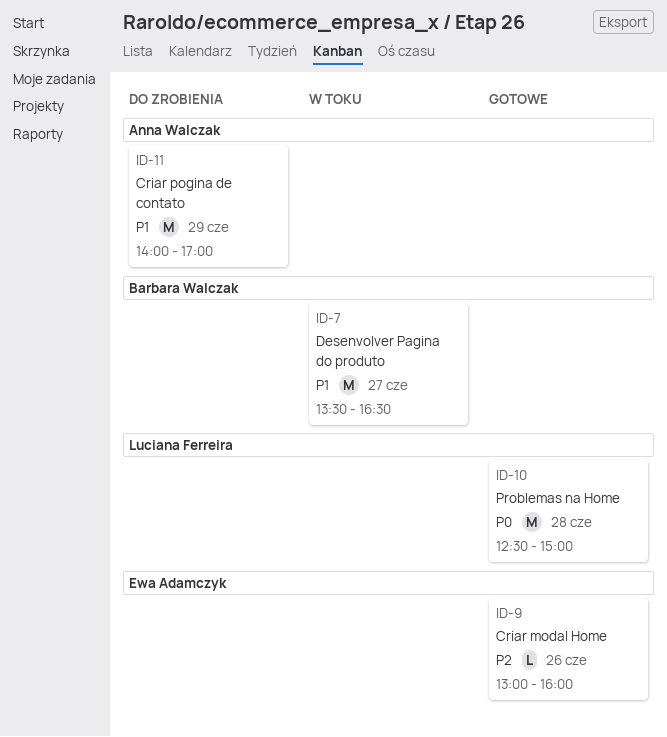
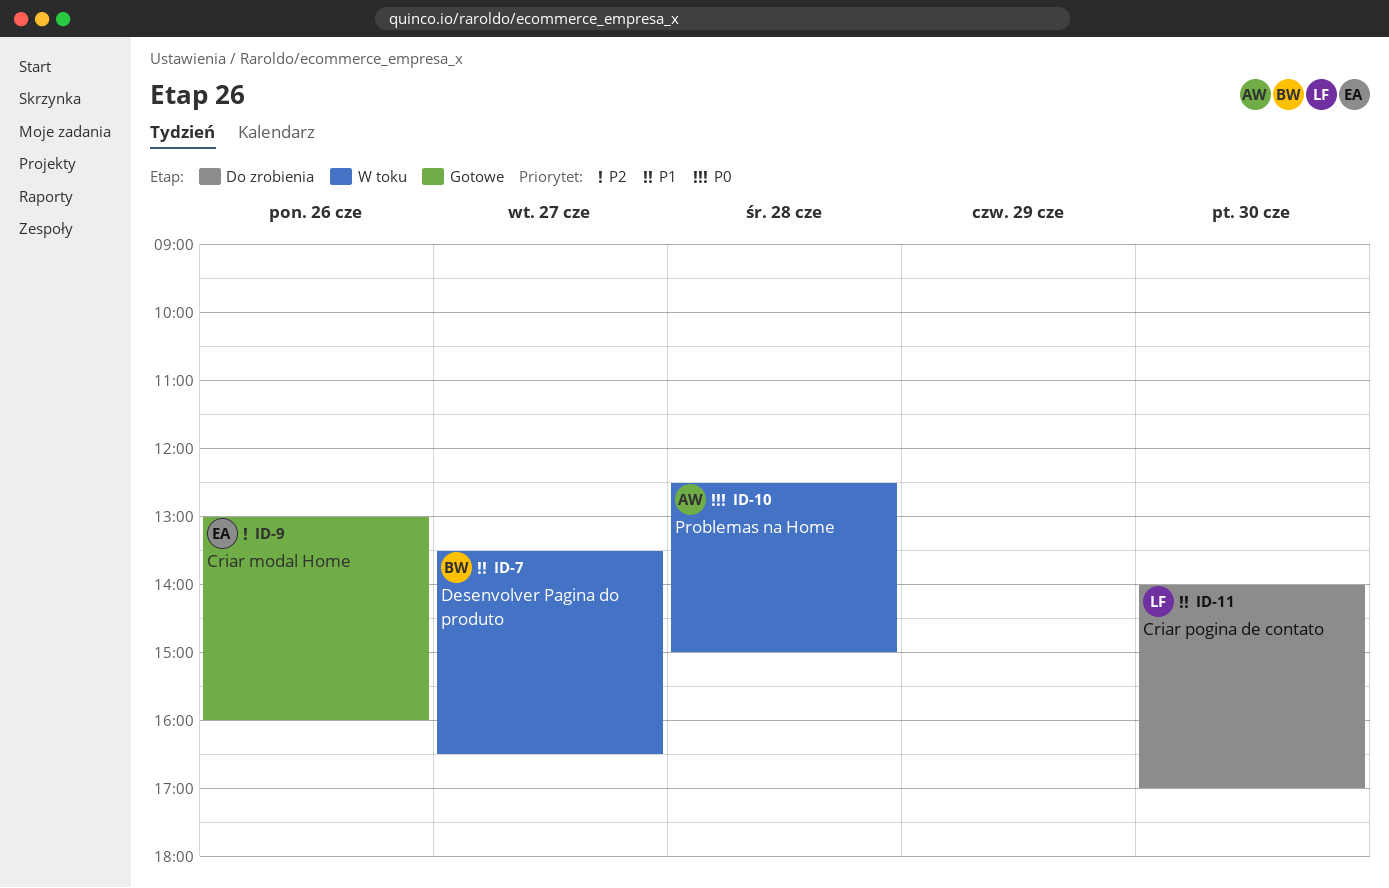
ID-10, status: Gotowe -> W toku
ID-10, owner: Luciana Ferreira -> Anna Walczak
ID-11, owner: Anna Walczak -> Luciana Ferreira
ID-11, day: Jun 29 -> Jun 30

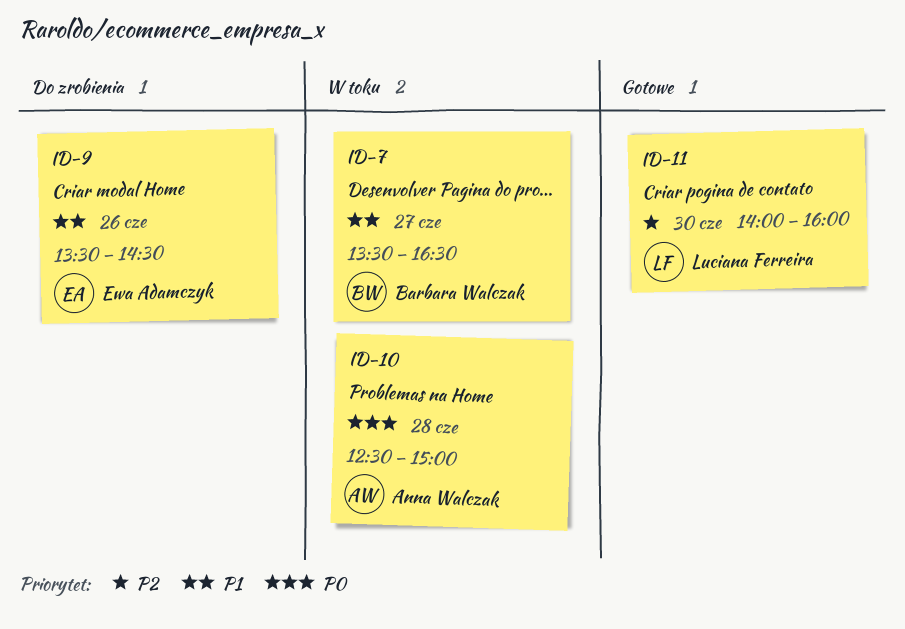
ID-9, status: Gotowe -> Do zrobienia
ID-9, priority: P2 -> P1
ID-9, begins: 13:00 -> 13:30
ID-9, ends: 16:00 -> 14:30
ID-11, status: Do zrobienia -> Gotowe
ID-11, priority: P1 -> P2
ID-11, ends: 17:00 -> 16:00

